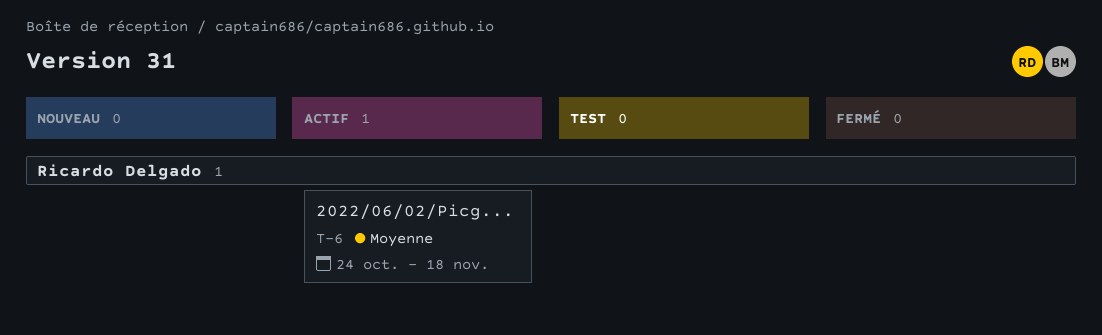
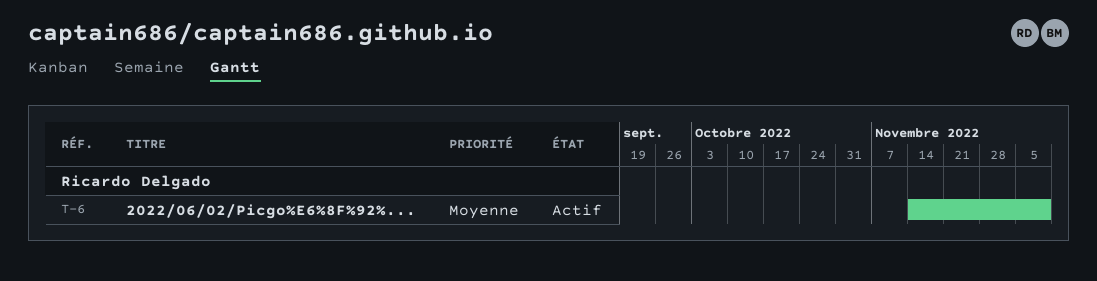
T-6, start: Oct 24 -> Nov 14
T-6, due: Nov 18 -> Dec 9

